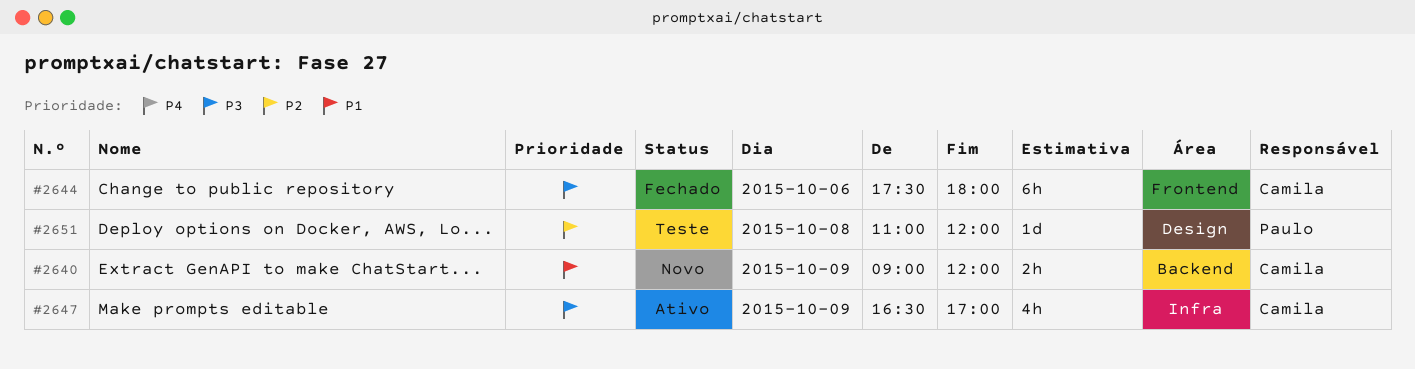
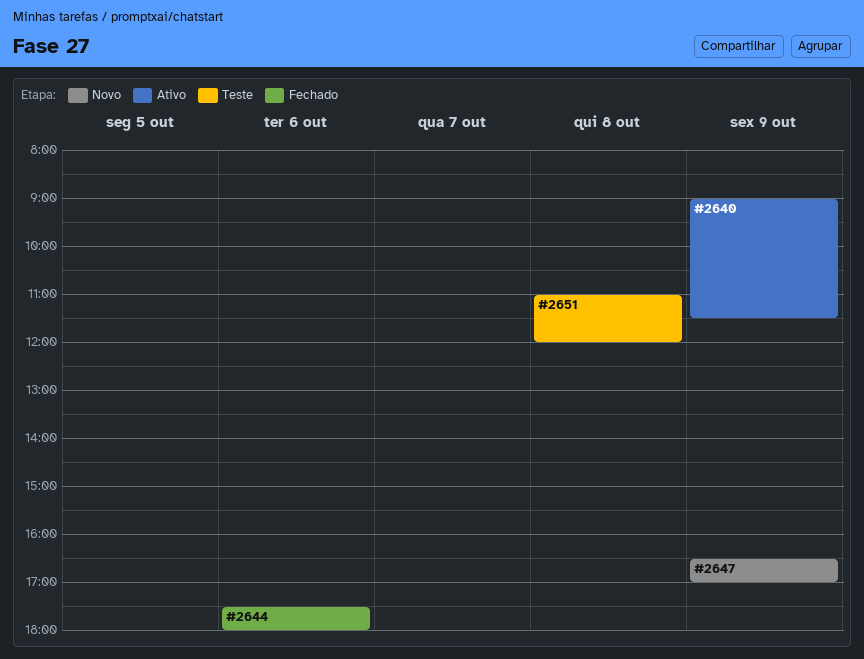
#2640, status: Novo -> Ativo
#2640, ends: 12:00 -> 11:30
#2647, status: Ativo -> Novo

